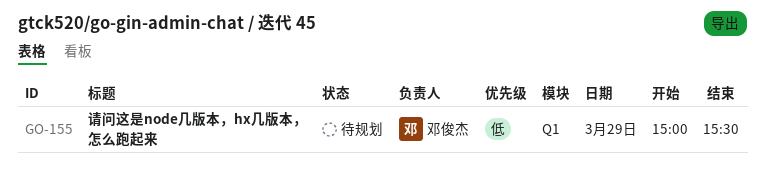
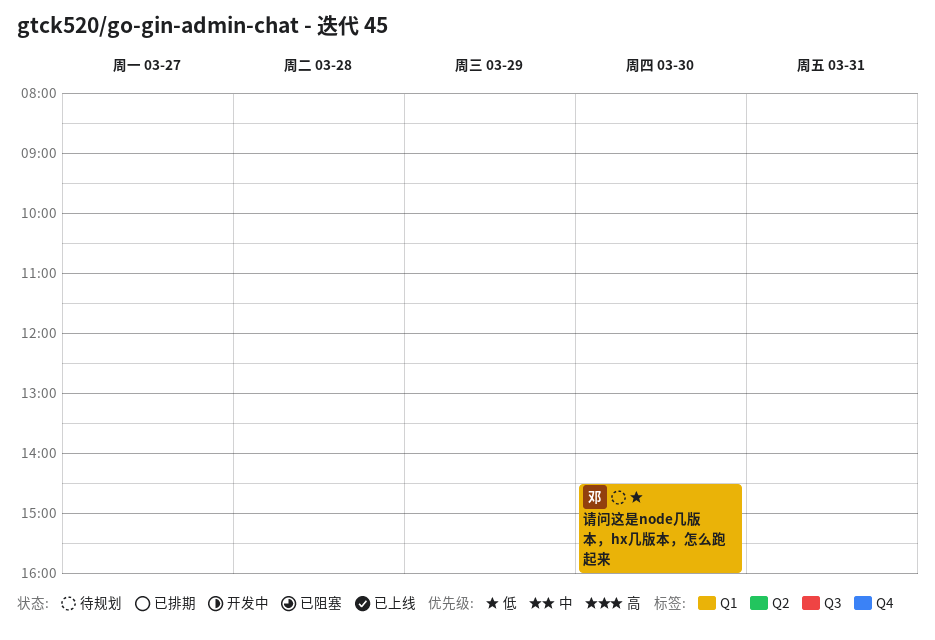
请问这是node几版本，hx几版本，怎么跑起来, day: Mar 29 -> Mar 30
请问这是node几版本，hx几版本，怎么跑起来, begins: 15:00 -> 14:30
请问这是node几版本，hx几版本，怎么跑起来, ends: 15:30 -> 16:00

